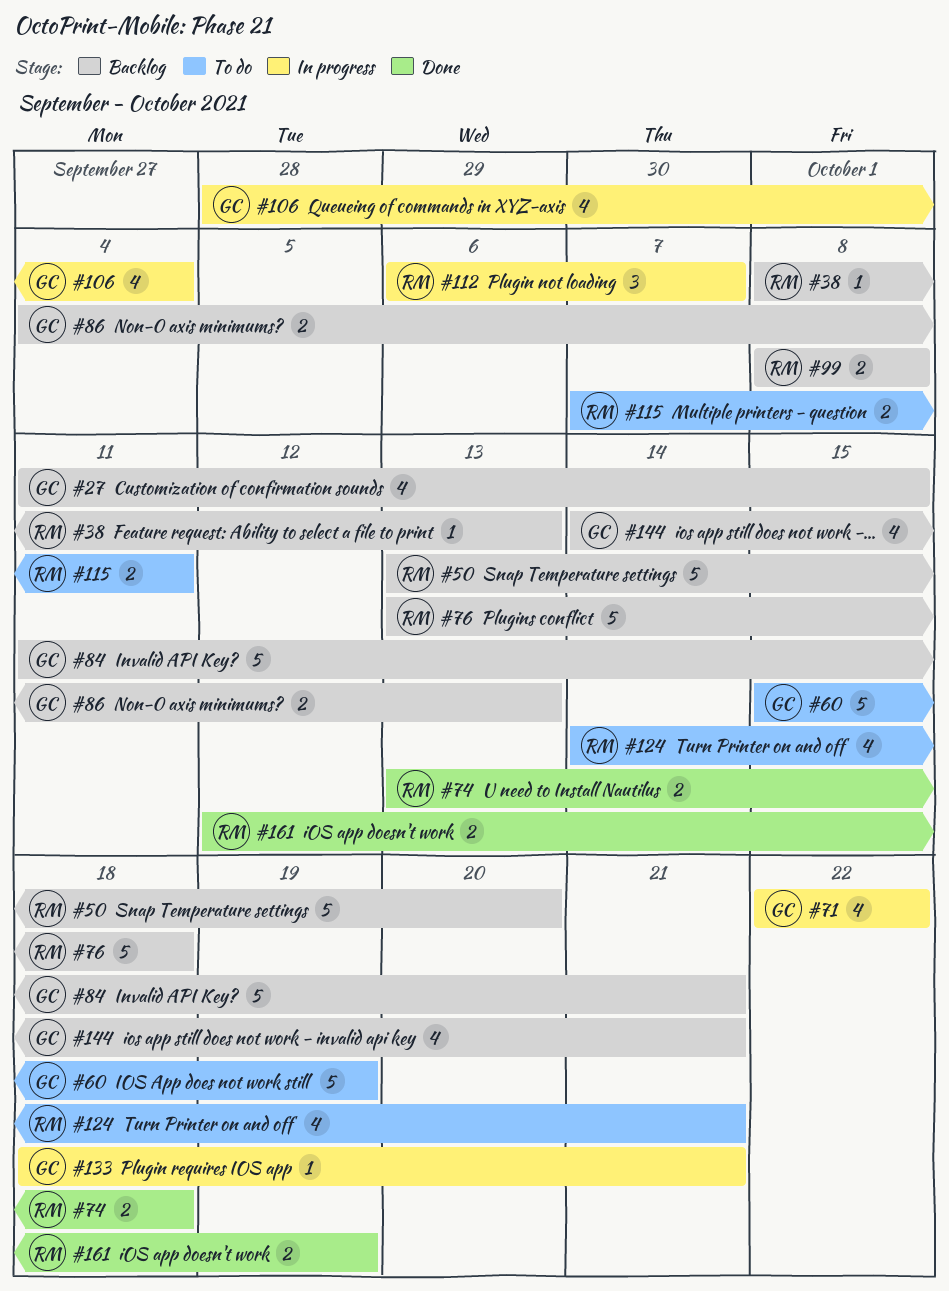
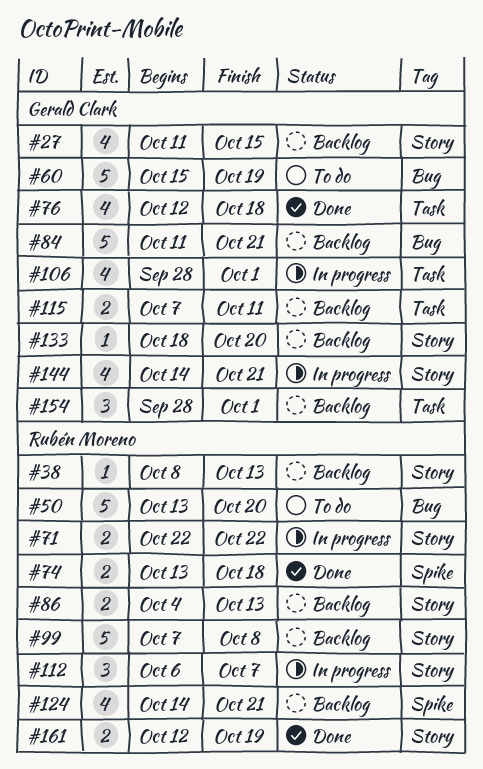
#50, status: Backlog -> To do
#71, owner: Gerald Clark -> Rubén Moreno
#71, estimate: 4 -> 2
#76, status: Backlog -> Done
#76, owner: Rubén Moreno -> Gerald Clark
#76, estimate: 5 -> 4
#76, start: Oct 13 -> Oct 12
#86, owner: Gerald Clark -> Rubén Moreno
#99, estimate: 2 -> 5
#99, start: Oct 8 -> Oct 7
#106, due: Oct 4 -> Oct 1
#115, status: To do -> Backlog
#115, owner: Rubén Moreno -> Gerald Clark
#124, status: To do -> Backlog
#133, status: In progress -> Backlog
#133, due: Oct 21 -> Oct 20
#144, status: Backlog -> In progress
#154: none -> present

